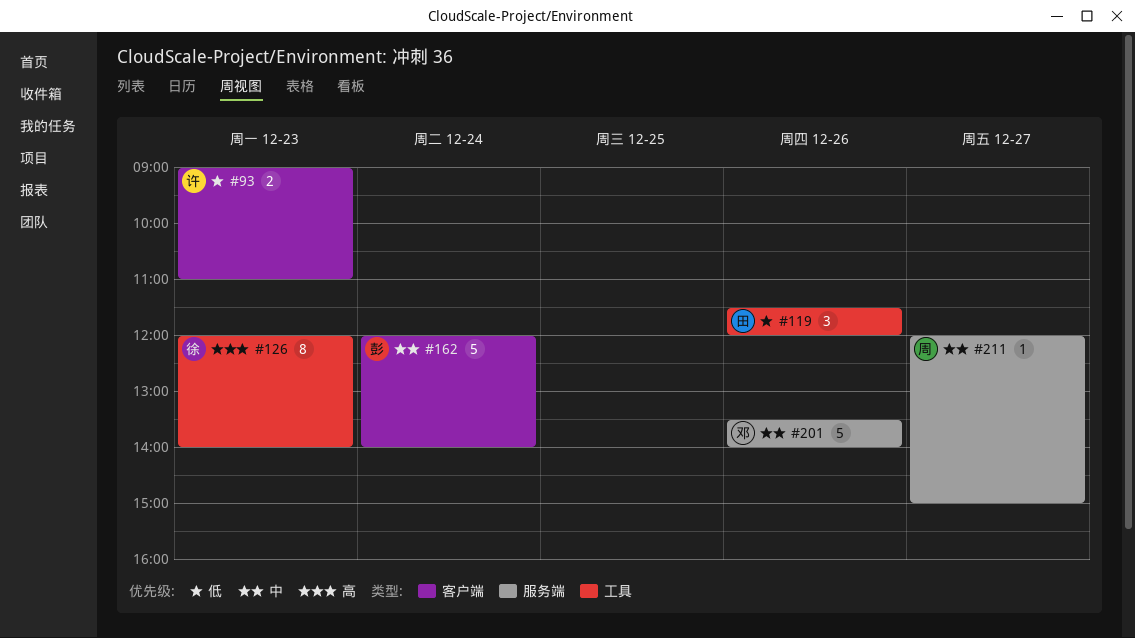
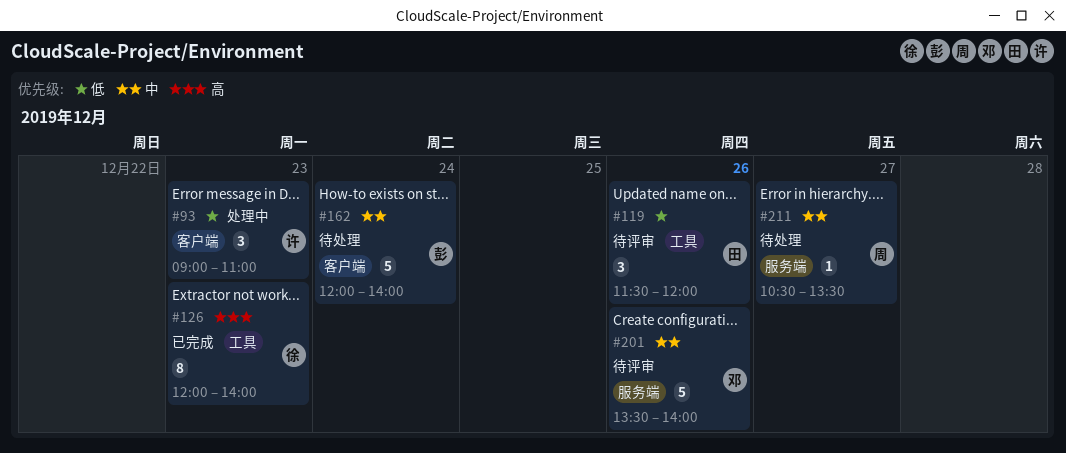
#93, estimate: 2 -> 3
#211, begins: 12:00 -> 10:30
#211, ends: 15:00 -> 13:30

